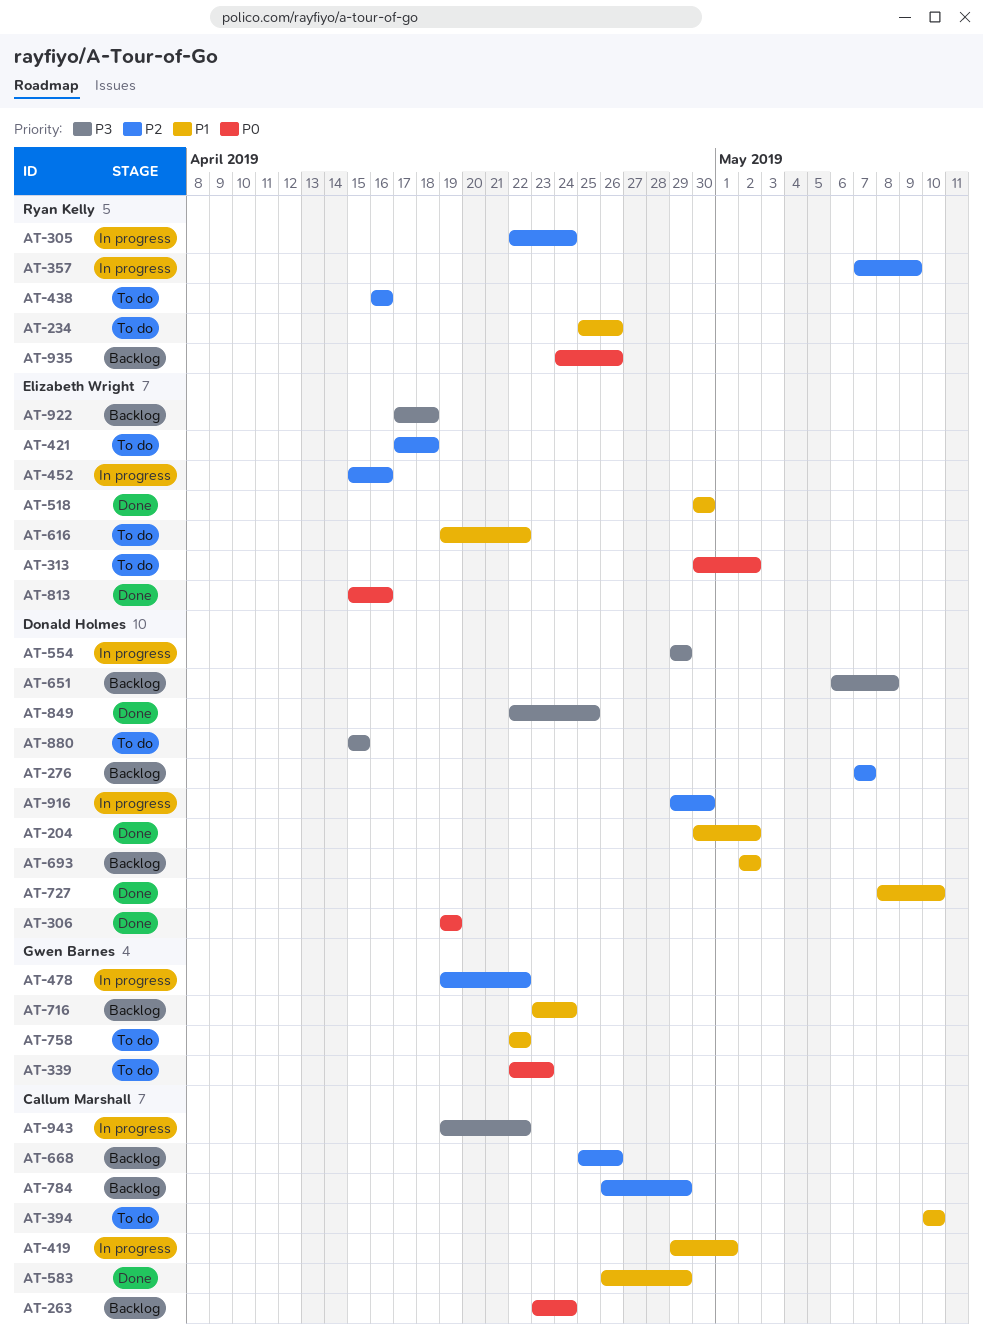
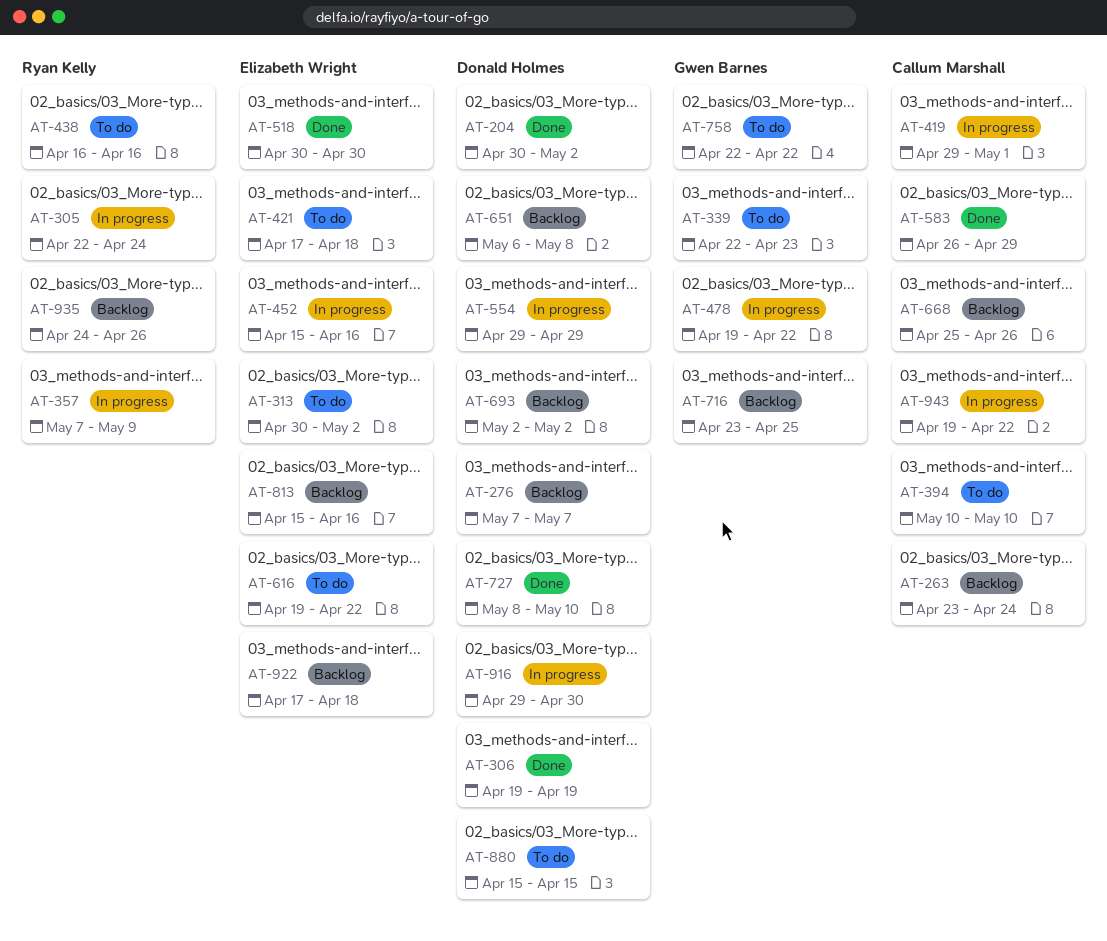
AT-234: present -> none
AT-716, due: Apr 24 -> Apr 25
AT-784: present -> none
AT-813, status: Done -> Backlog
AT-849: present -> none

